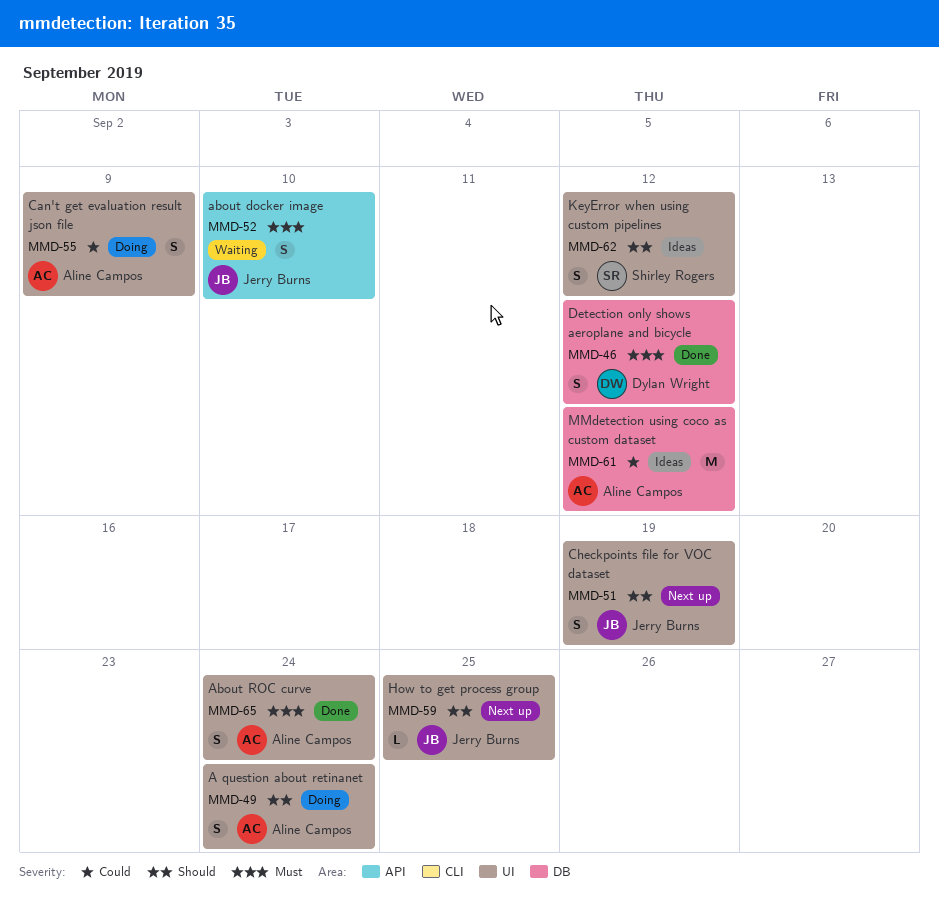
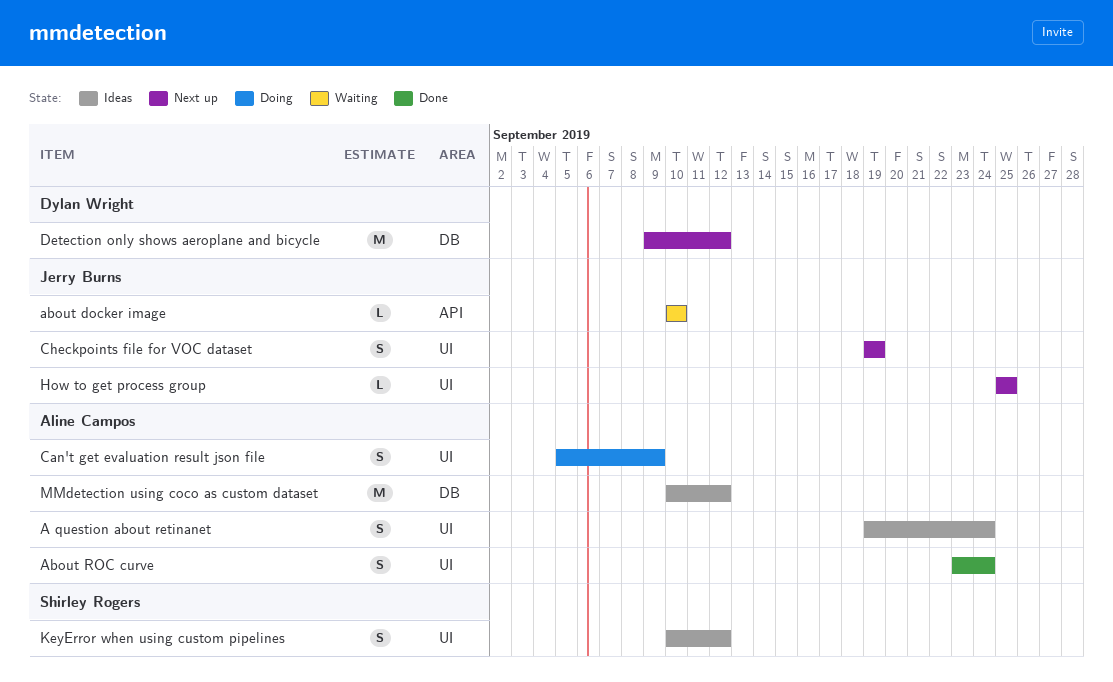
A question about retinanet, status: Doing -> Ideas
about docker image, estimate: S -> L
Detection only shows aeroplane and bicycle, status: Done -> Next up
Detection only shows aeroplane and bicycle, estimate: S -> M

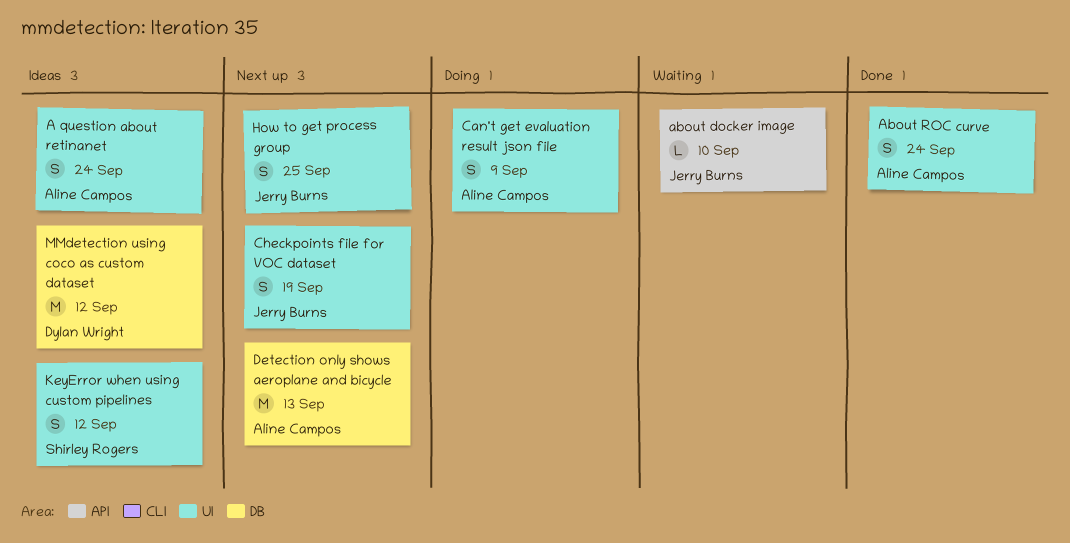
Detection only shows aeroplane and bicycle, owner: Dylan Wright -> Aline Campos
Detection only shows aeroplane and bicycle, due: Sep 12 -> Sep 13
How to get process group, estimate: L -> S
MMdetection using coco as custom dataset, owner: Aline Campos -> Dylan Wright

